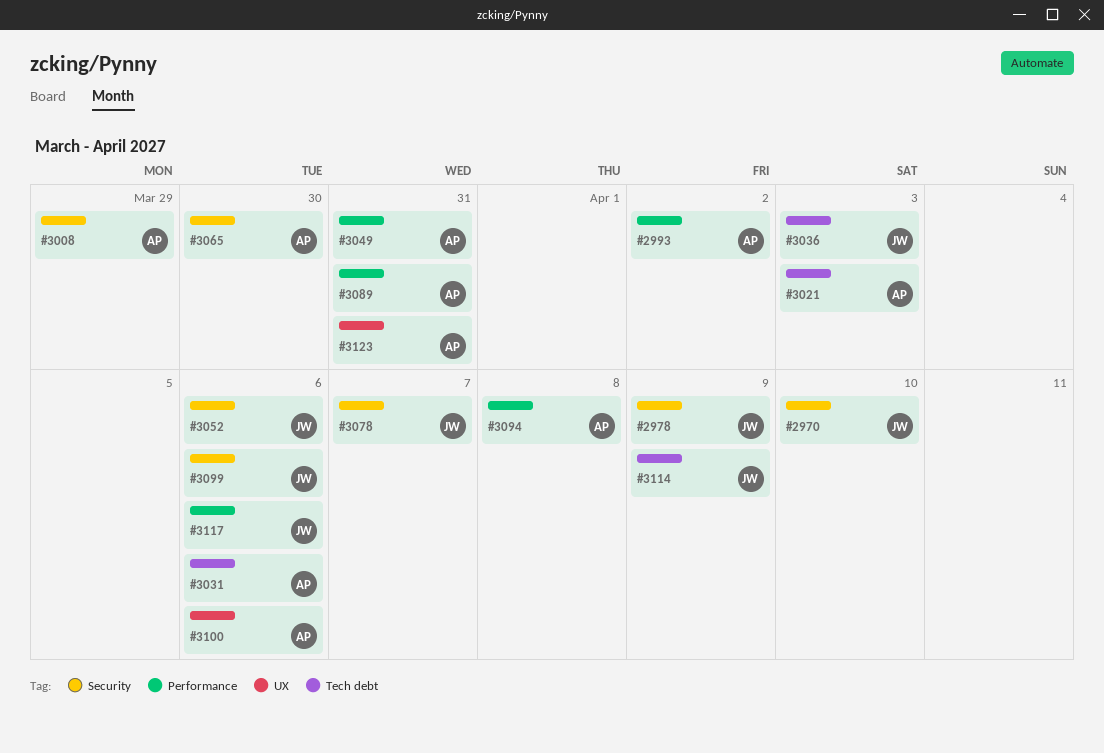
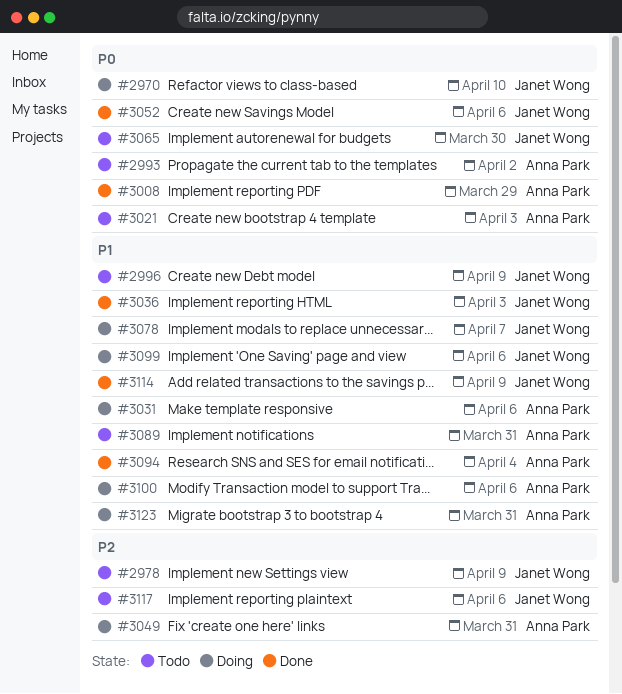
#2996: none -> present
#3065, owner: Anna Park -> Janet Wong
#3094, due: Apr 8 -> Apr 4

